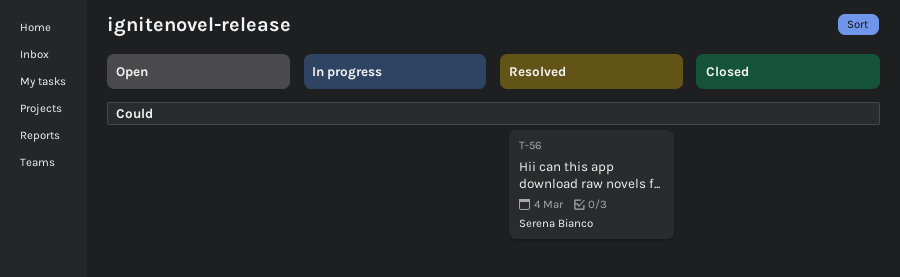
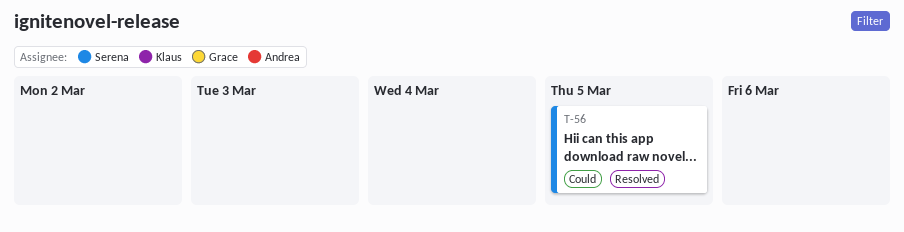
T-56, due: Mar 4 -> Mar 5

